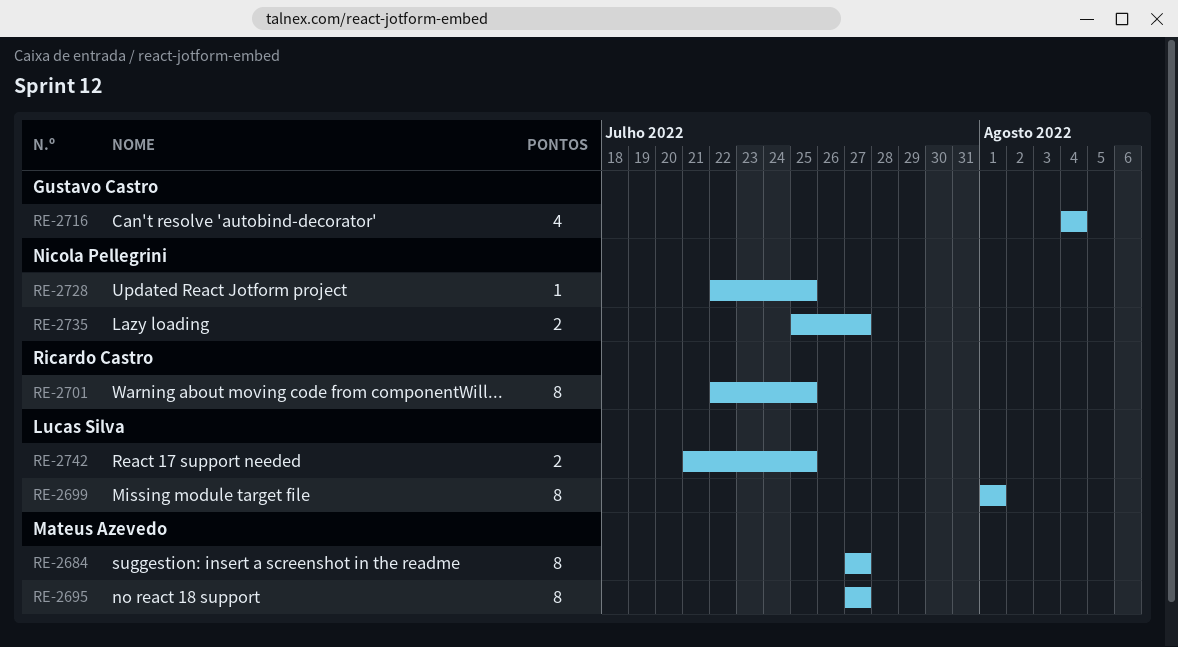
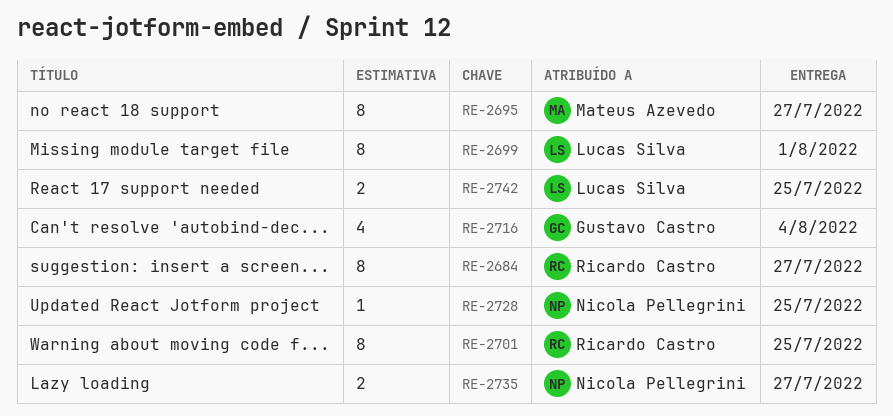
RE-2684, owner: Mateus Azevedo -> Ricardo Castro

